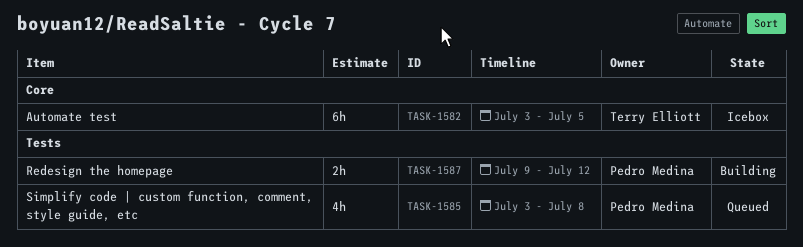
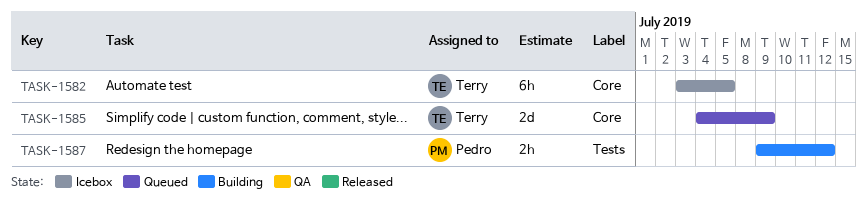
TASK-1585, owner: Pedro Medina -> Terry Elliott
TASK-1585, label: Tests -> Core
TASK-1585, estimate: 4h -> 2d
TASK-1585, start: Jul 3 -> Jul 4
TASK-1585, due: Jul 8 -> Jul 9

